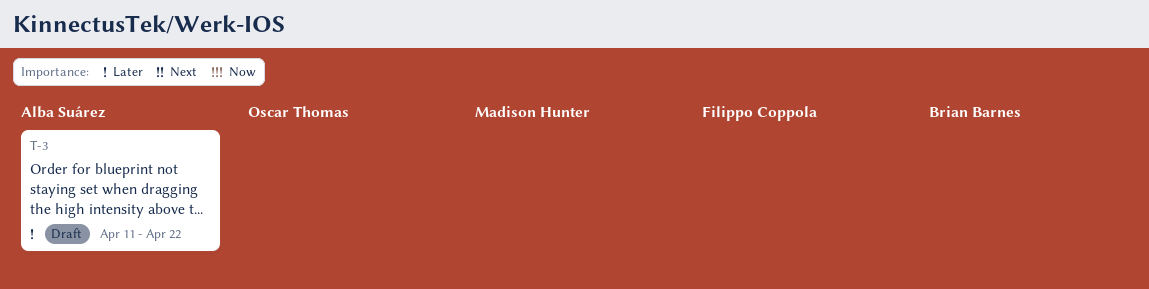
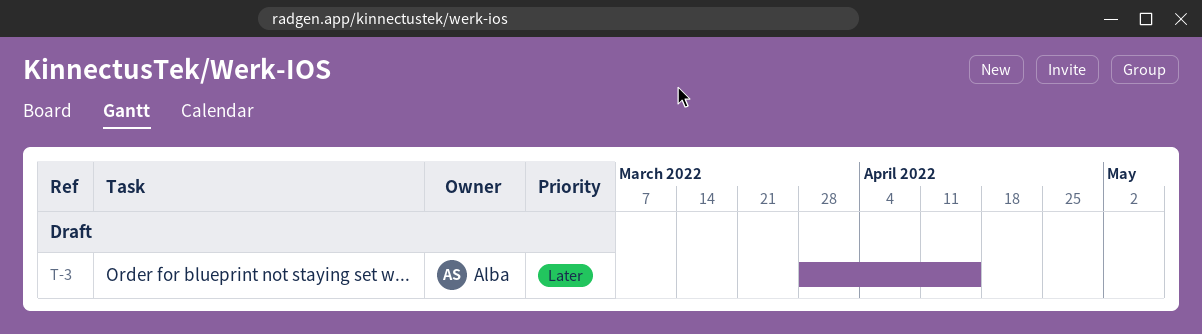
T-3, start: Apr 11 -> Mar 28
T-3, due: Apr 22 -> Apr 15

